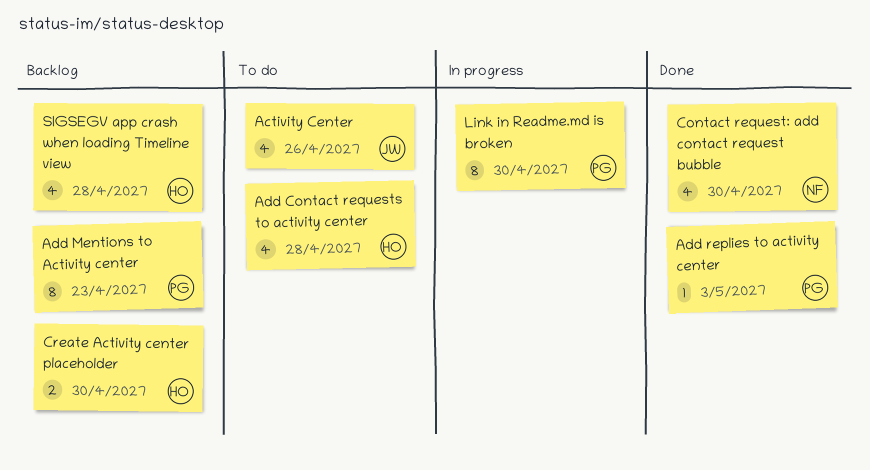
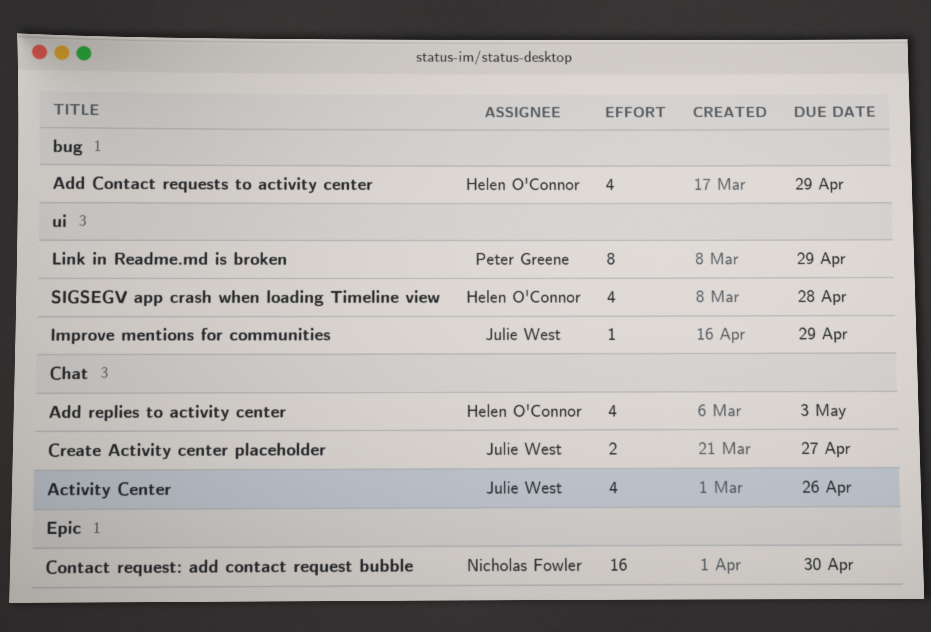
Add Contact requests to activity center, due: Apr 28 -> Apr 29
Add Mentions to Activity center: present -> none
Add replies to activity center, owner: Peter Greene -> Helen O'Connor
Add replies to activity center, estimate: 1 -> 4
Contact request: add contact request bubble, estimate: 4 -> 16
Create Activity center placeholder, owner: Helen O'Connor -> Julie West
Create Activity center placeholder, due: Apr 30 -> Apr 27
Improve mentions for communities: none -> present
Link in Readme.md is broken, due: Apr 30 -> Apr 29

